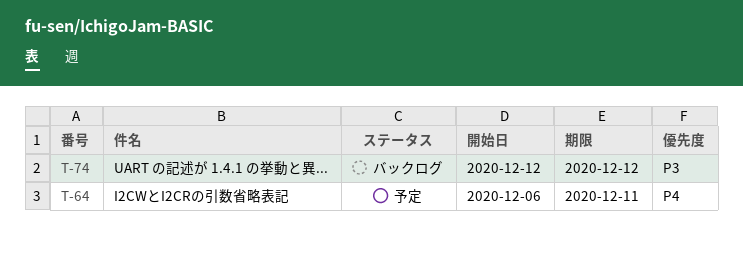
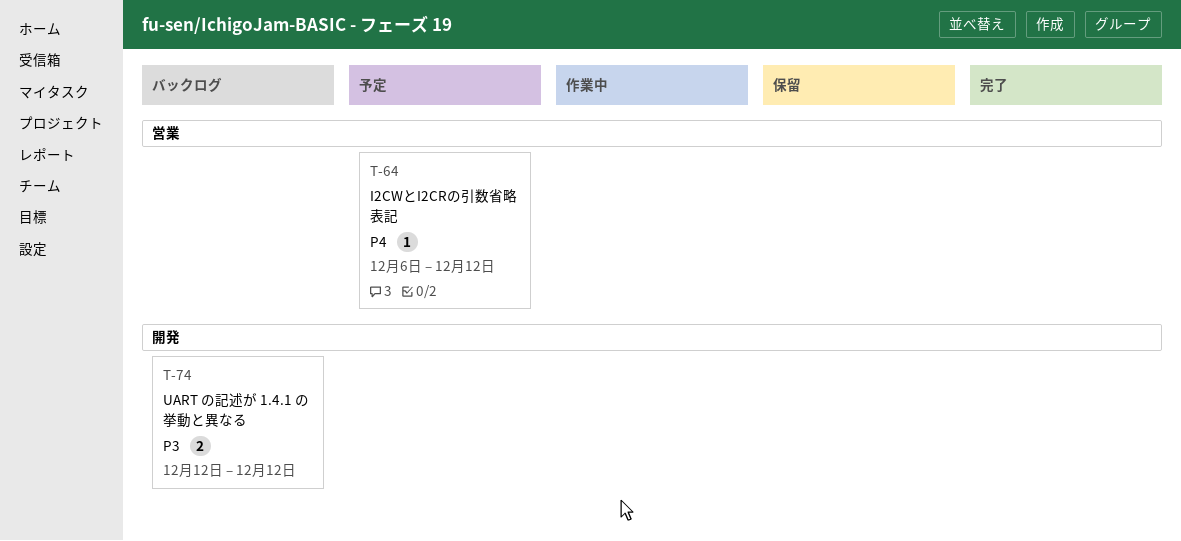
T-64, due: Dec 11 -> Dec 12

